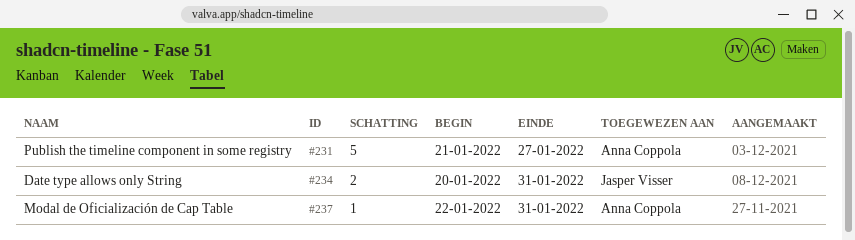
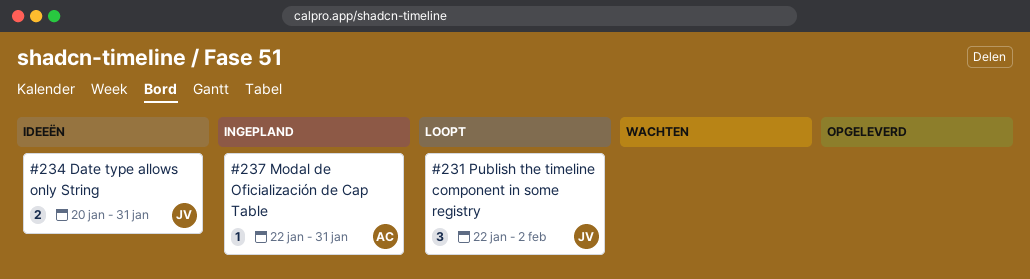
#231, owner: Anna Coppola -> Jasper Visser
#231, estimate: 5 -> 3
#231, start: Jan 21 -> Jan 22
#231, due: Jan 27 -> Feb 2

